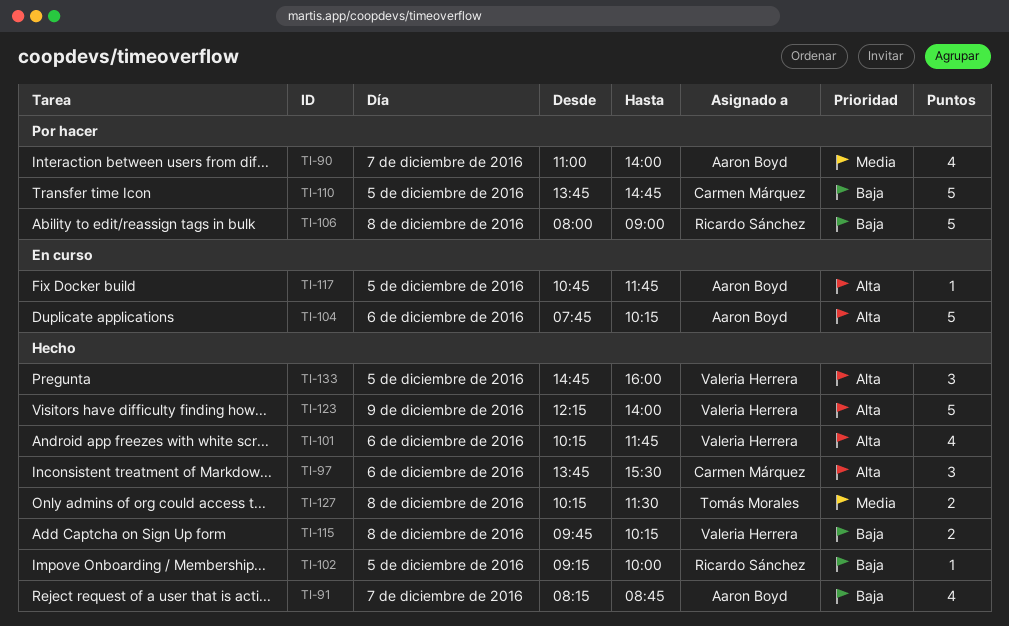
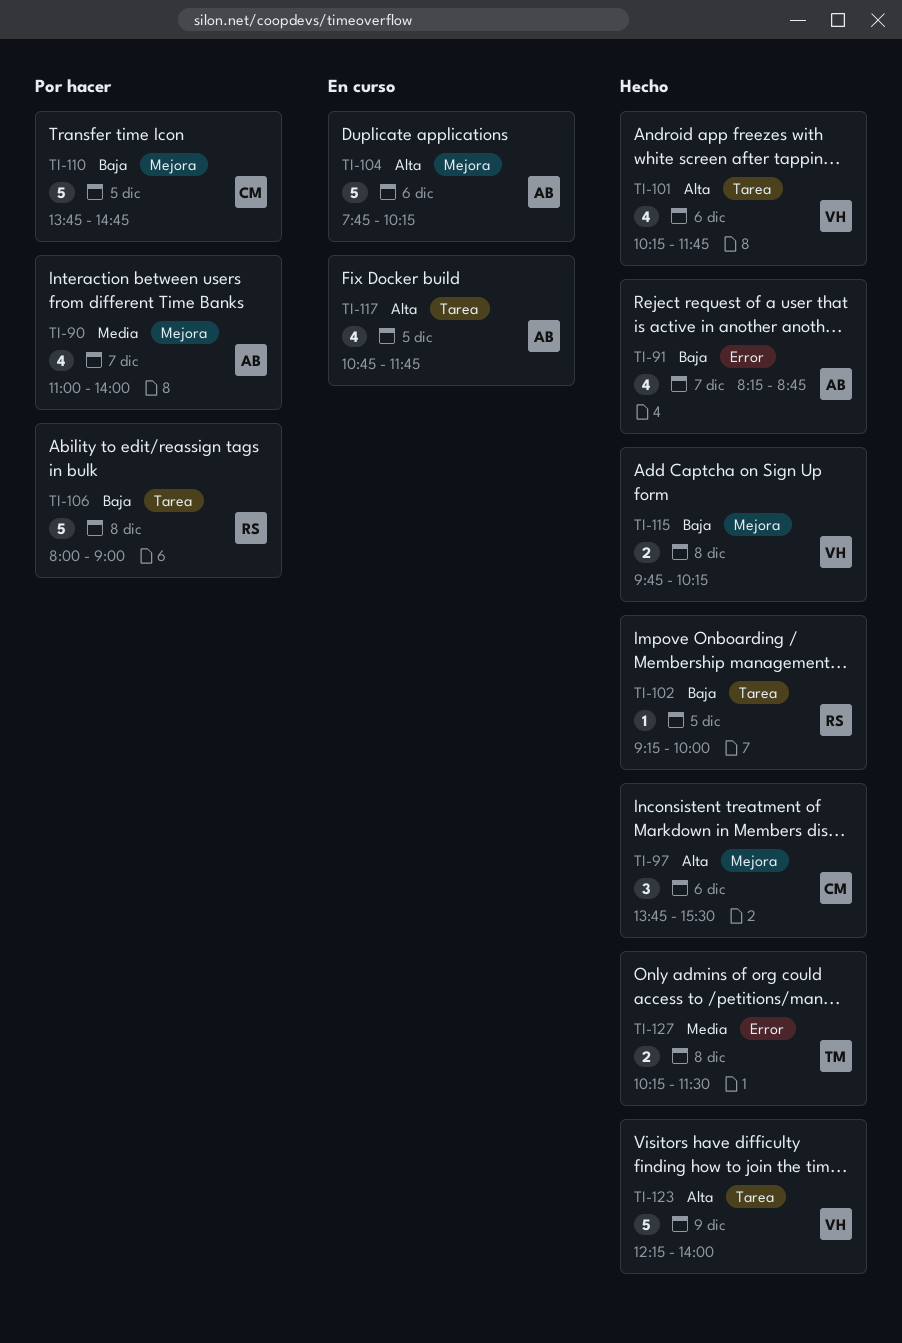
TI-117, estimate: 1 -> 4
TI-133: present -> none

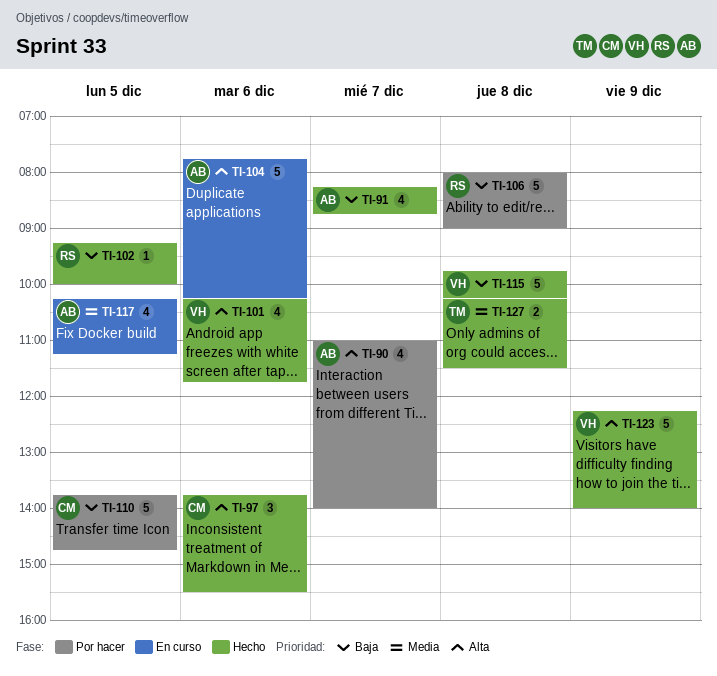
TI-90, priority: Media -> Alta
TI-115, estimate: 2 -> 5
TI-117, priority: Alta -> Media
TI-117, begins: 10:45 -> 10:15
TI-117, ends: 11:45 -> 11:15

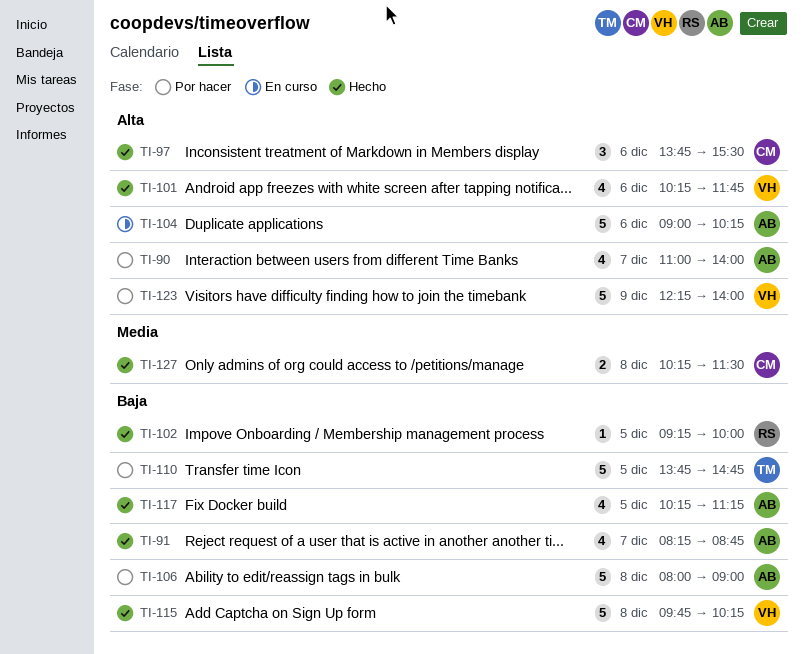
TI-104, begins: 07:45 -> 09:00
TI-106, owner: RS -> AB
TI-110, owner: CM -> TM
TI-117, status: En curso -> Hecho
TI-117, priority: Media -> Baja
TI-123, status: Hecho -> Por hacer
TI-127, owner: TM -> CM

